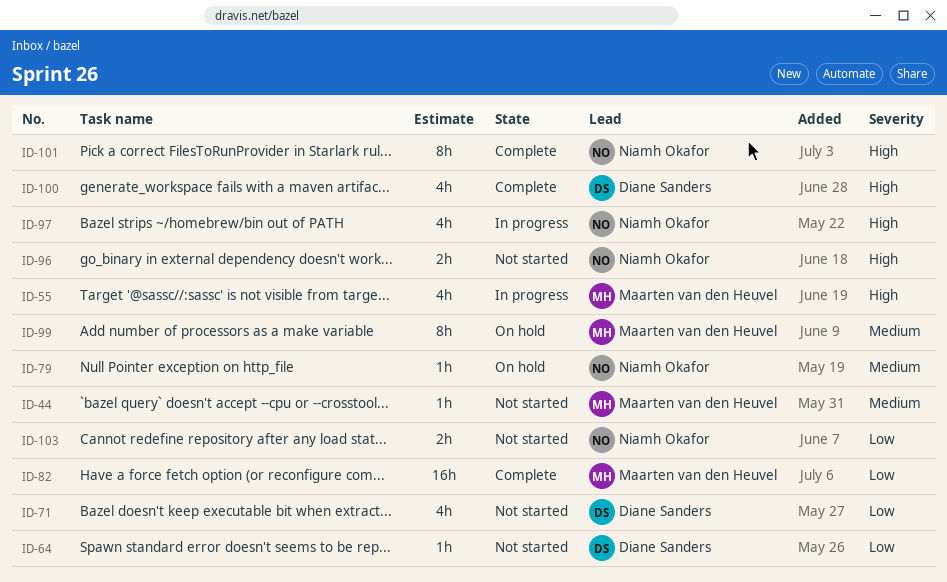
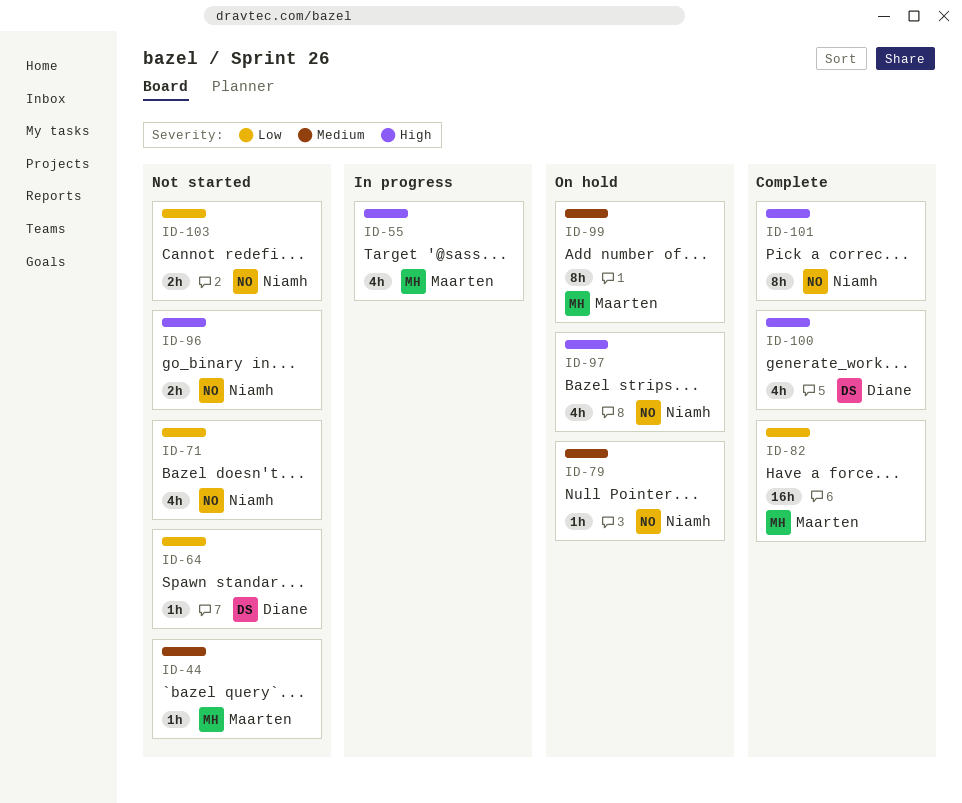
ID-71, owner: Diane Sanders -> Niamh Okafor
ID-97, status: In progress -> On hold

